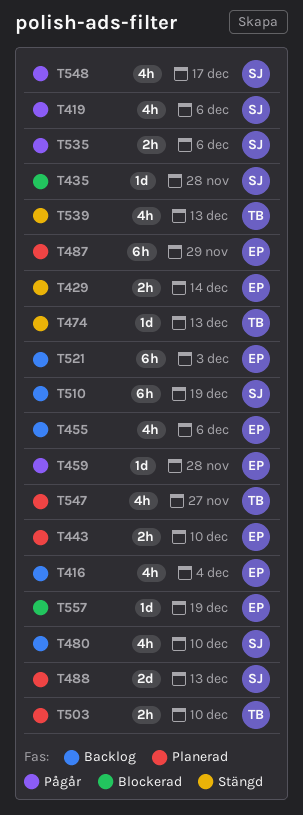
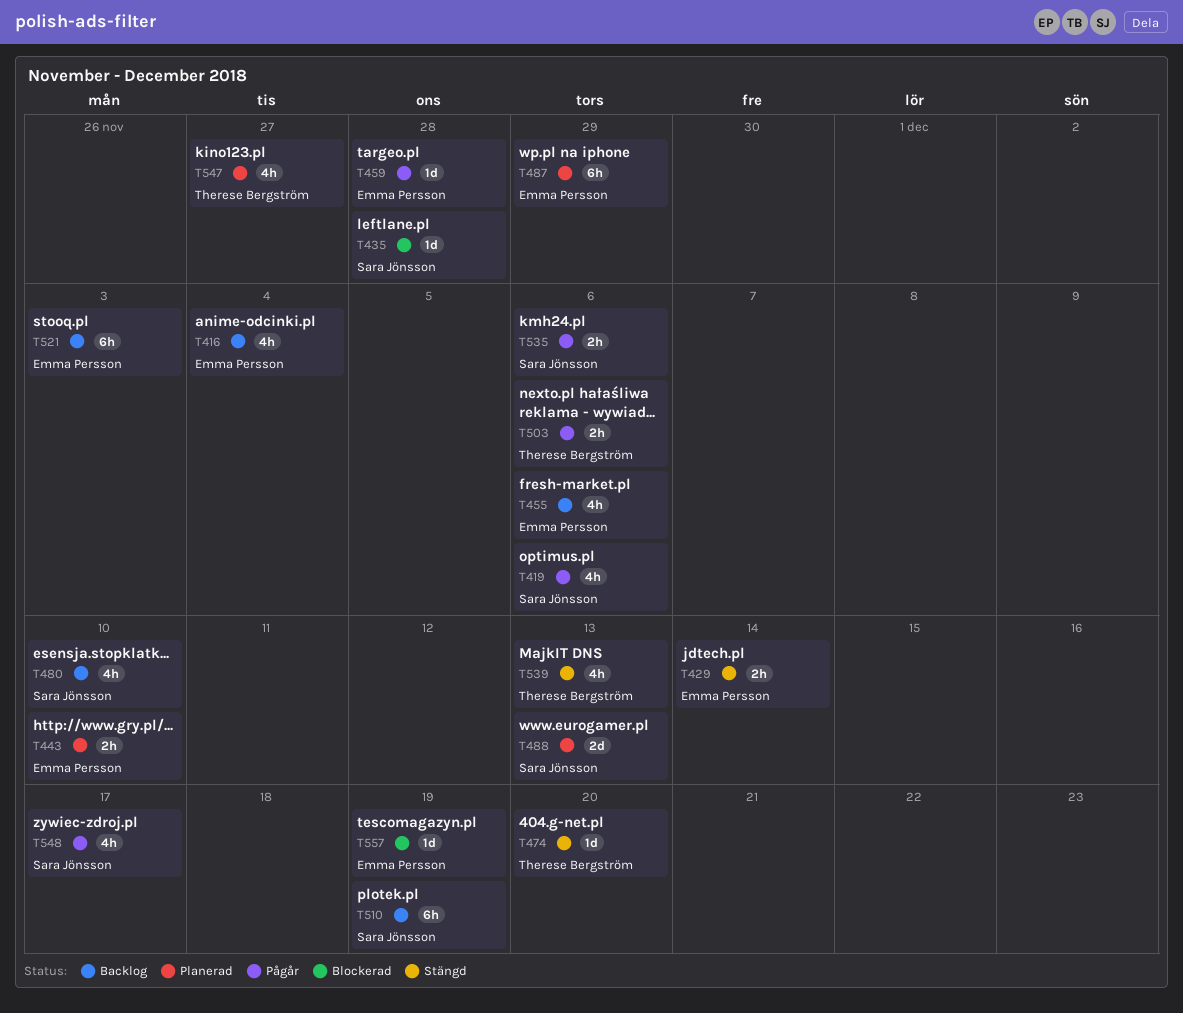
T474, due: Dec 13 -> Dec 20
T503, status: Planerad -> Pågår
T503, due: Dec 10 -> Dec 6

